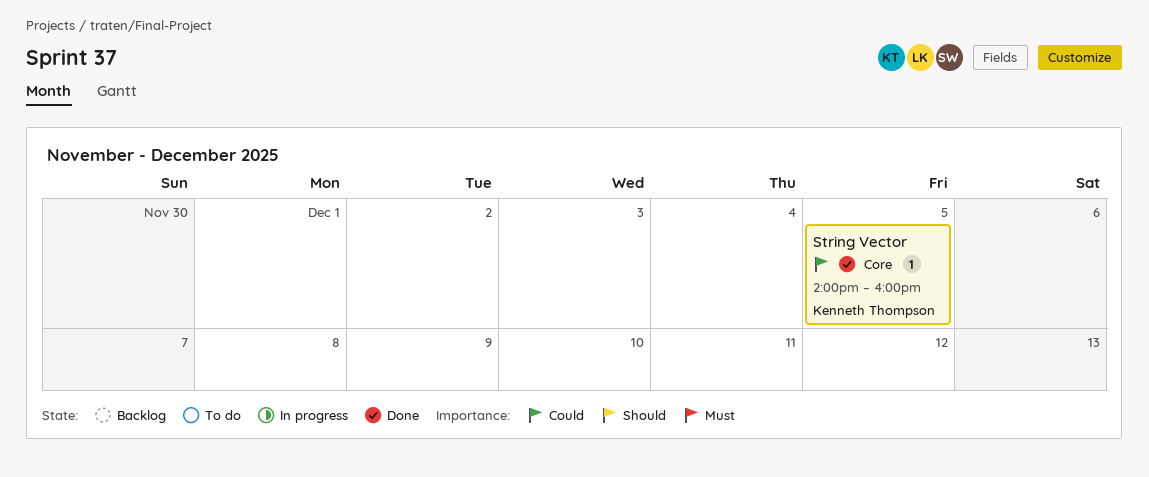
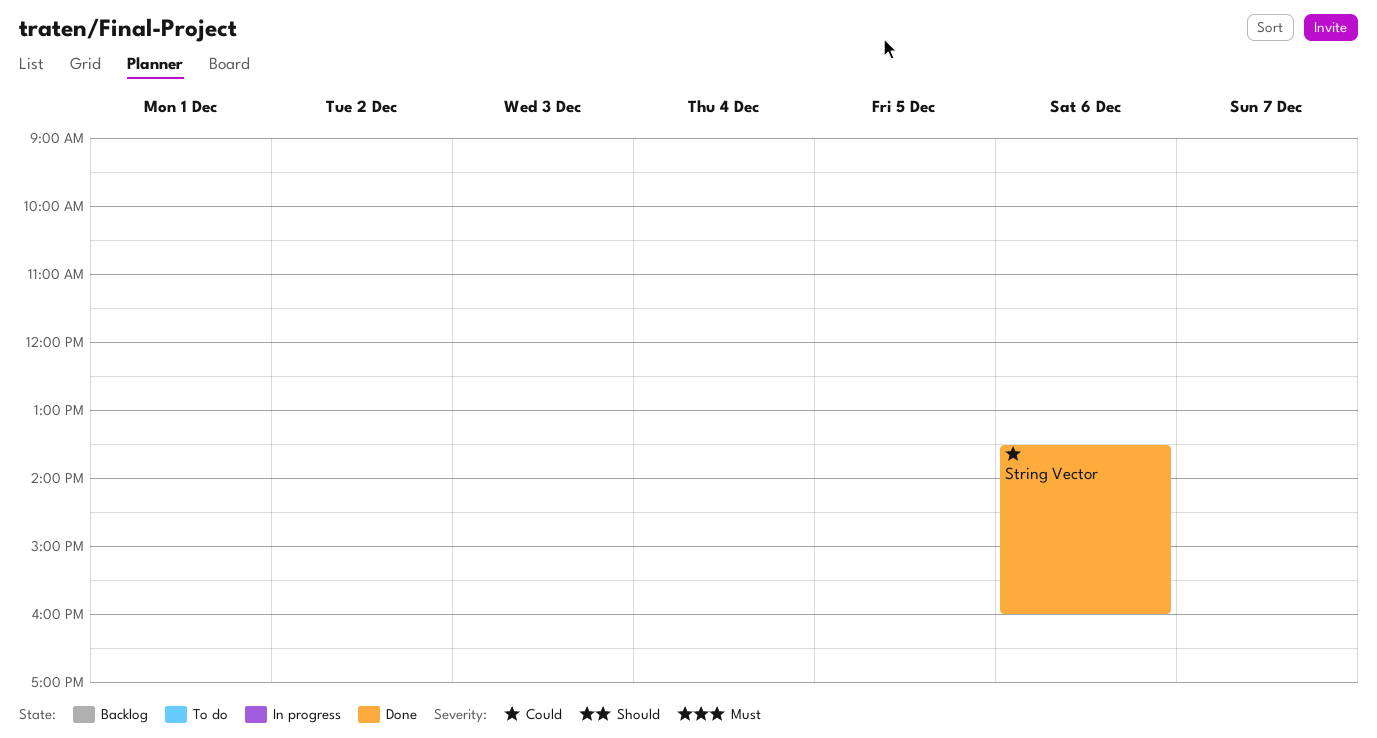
String Vector, day: Dec 5 -> Dec 6
String Vector, begins: 14:00 -> 13:30

